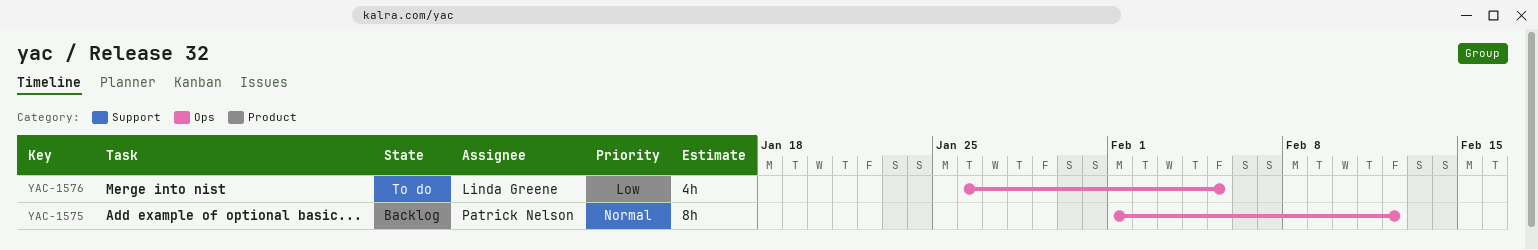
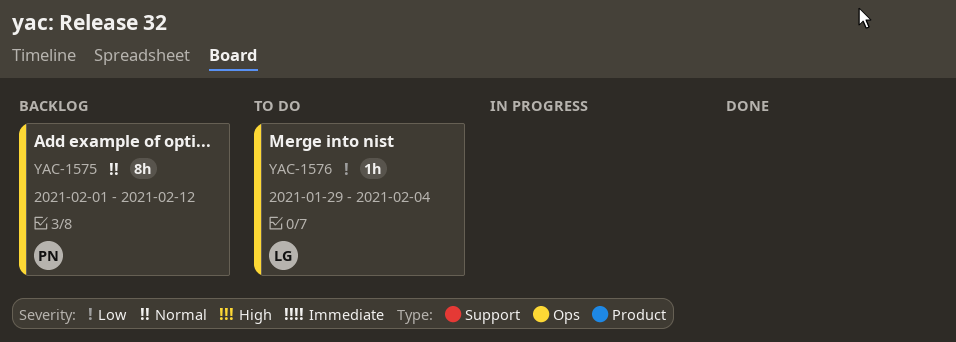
YAC-1576, estimate: 4h -> 1h
YAC-1576, start: Jan 26 -> Jan 29
YAC-1576, due: Feb 5 -> Feb 4

